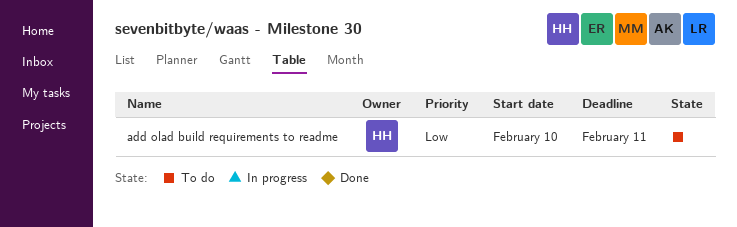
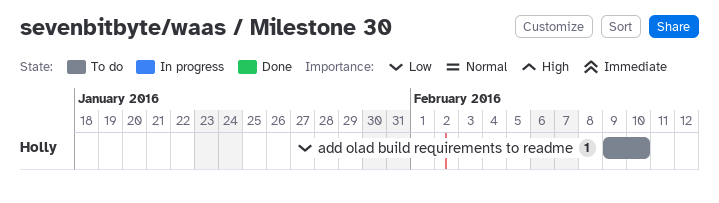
add olad build requirements to readme, start: Feb 10 -> Feb 9
add olad build requirements to readme, due: Feb 11 -> Feb 10

